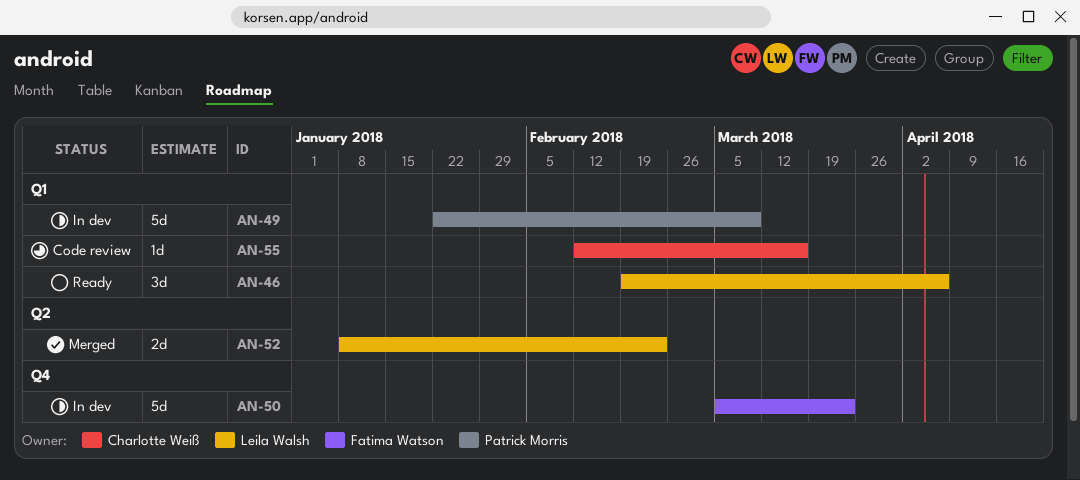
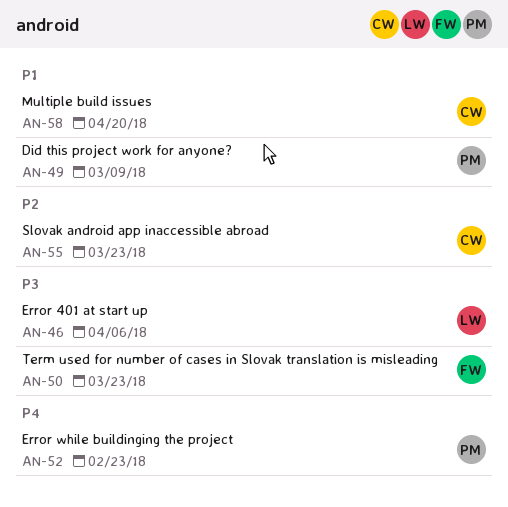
AN-52, owner: Leila Walsh -> Patrick Morris
AN-55, due: Mar 16 -> Mar 23
AN-58: none -> present

